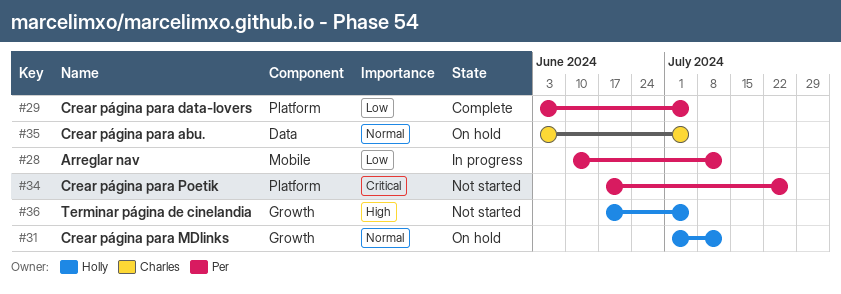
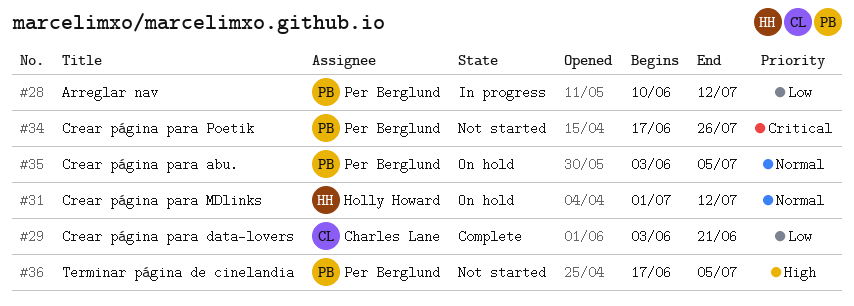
#29, owner: Per Berglund -> Charles Lane
#29, due: Jul 5 -> Jun 21
#35, owner: Charles Lane -> Per Berglund
#36, owner: Holly Howard -> Per Berglund

